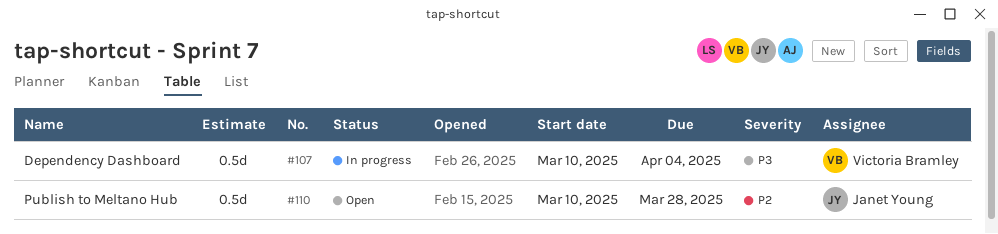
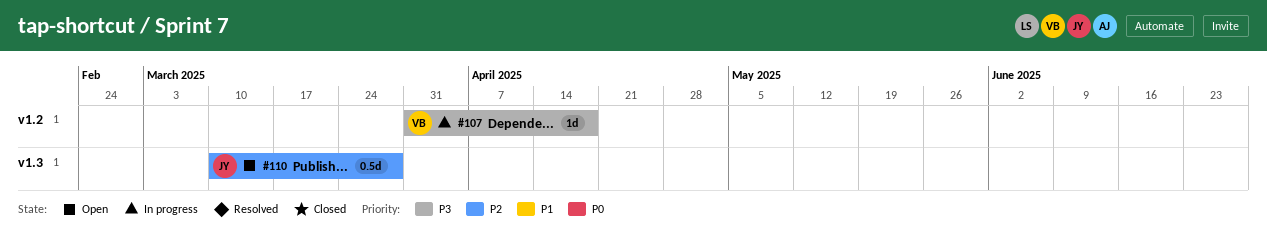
#107, estimate: 0.5d -> 1d
#107, start: Mar 10 -> Mar 31
#107, due: Apr 4 -> Apr 18

